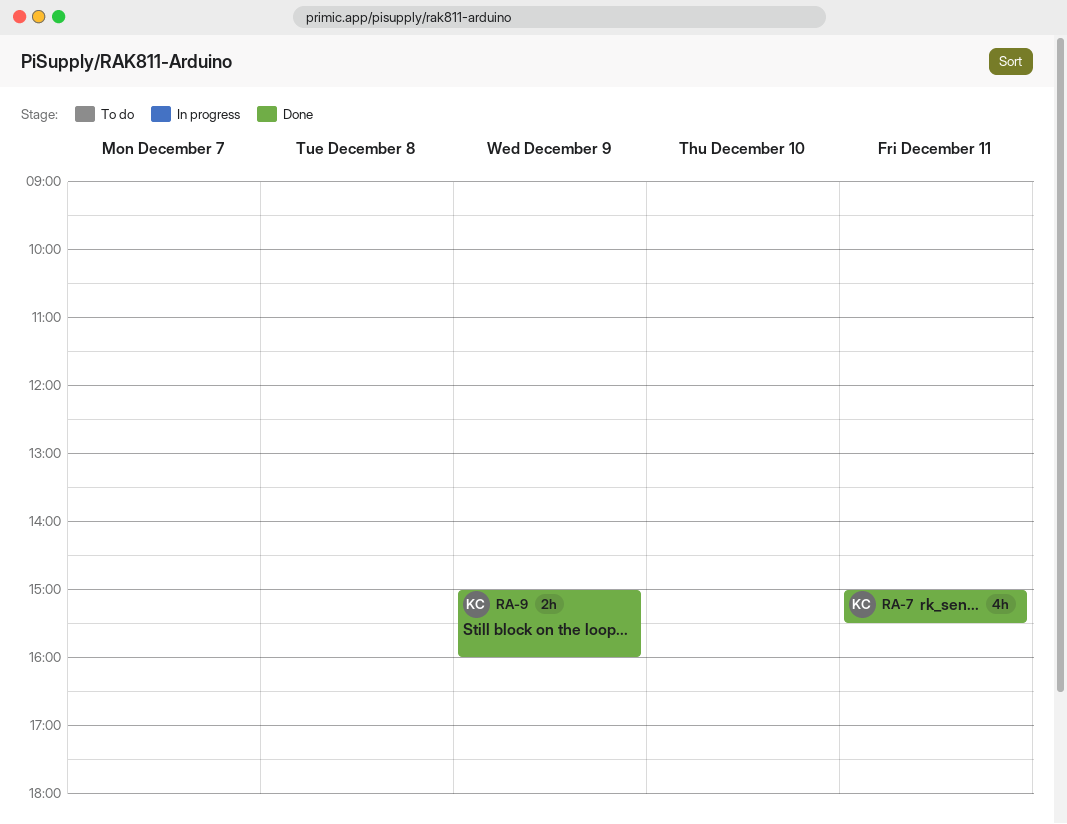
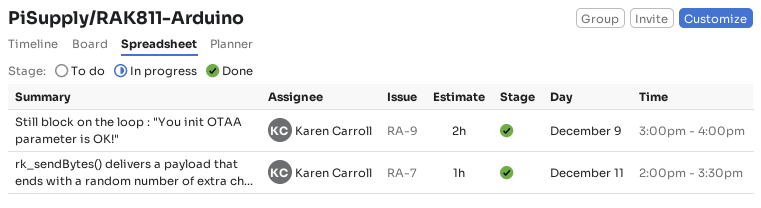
RA-7, estimate: 4h -> 1h
RA-7, begins: 15:00 -> 14:00

